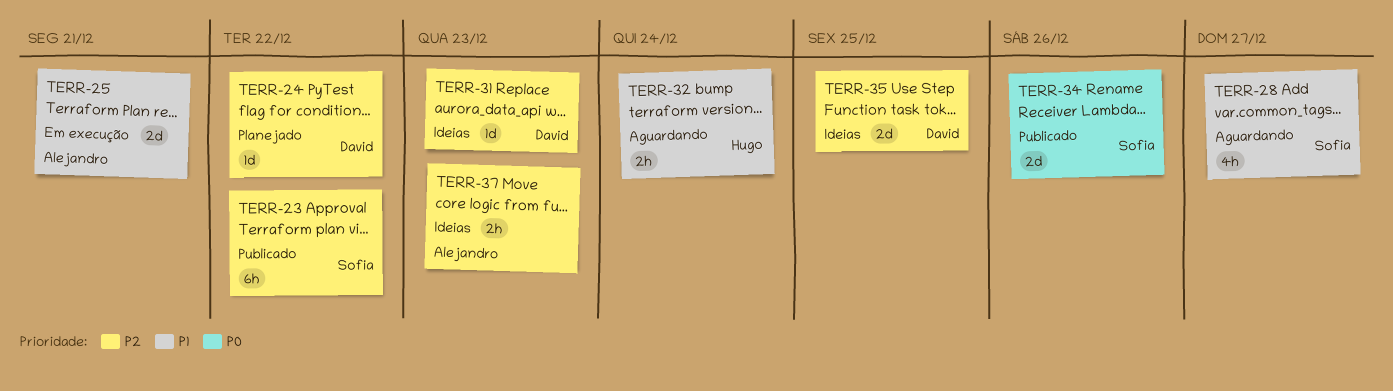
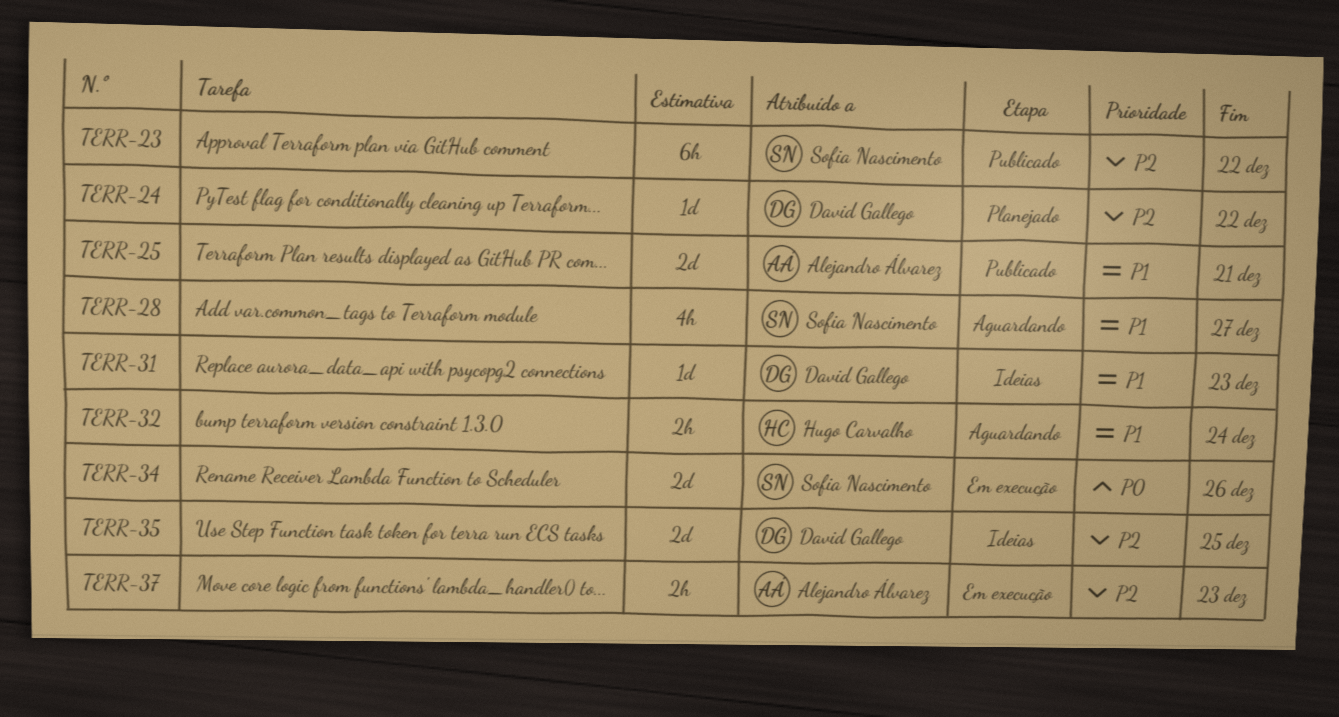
TERR-25, status: Em execução -> Publicado
TERR-31, priority: P2 -> P1
TERR-34, status: Publicado -> Em execução
TERR-37, status: Ideias -> Em execução

